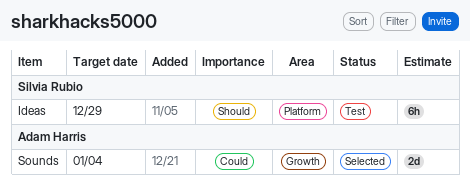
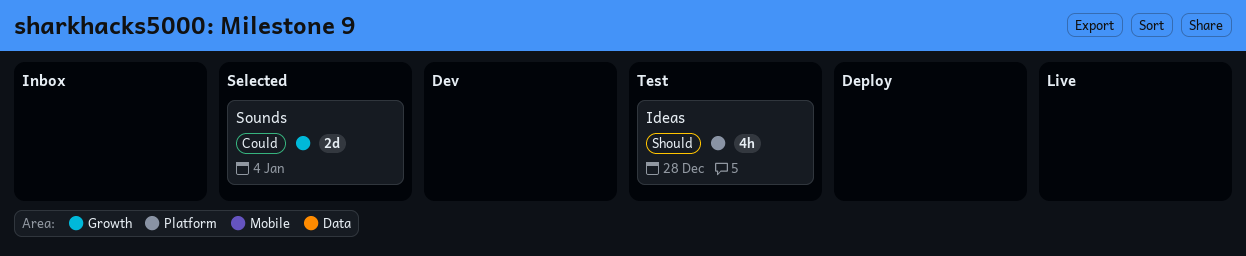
Ideas, estimate: 6h -> 4h
Ideas, due: Dec 29 -> Dec 28

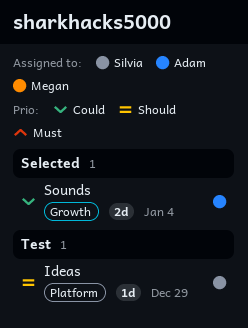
Ideas, estimate: 4h -> 1d
Ideas, due: Dec 28 -> Dec 29

